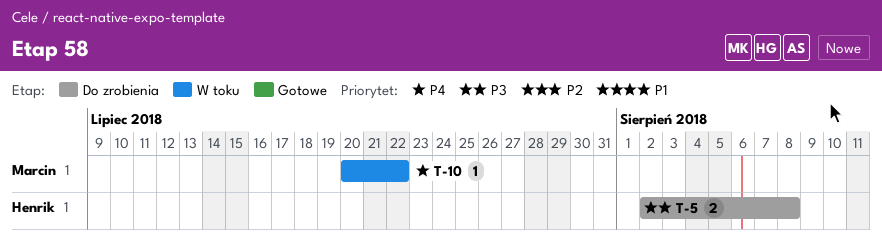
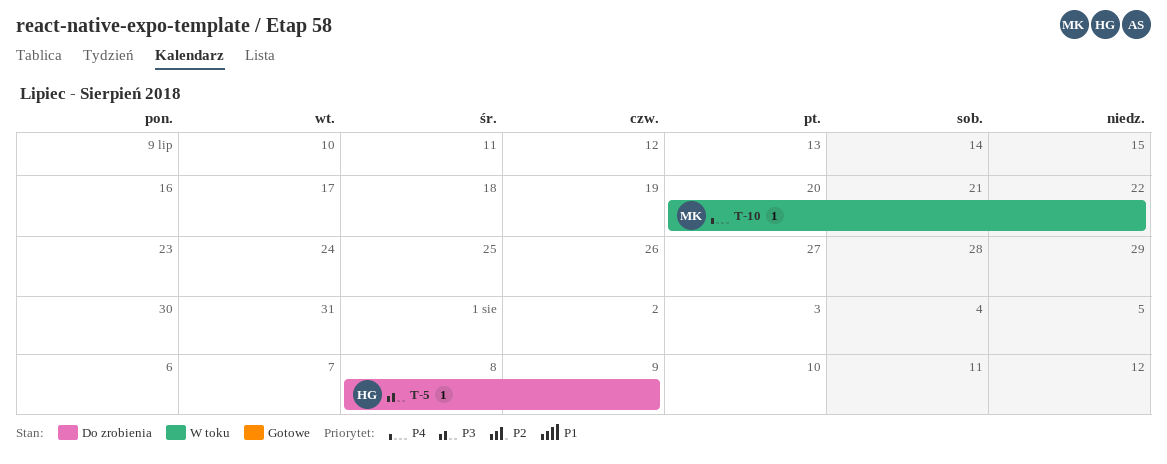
T-5, estimate: 2 -> 1
T-5, start: Aug 2 -> Aug 8
T-5, due: Aug 8 -> Aug 9

